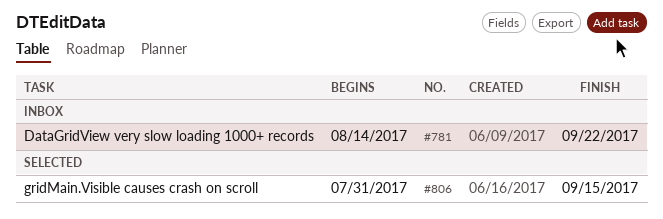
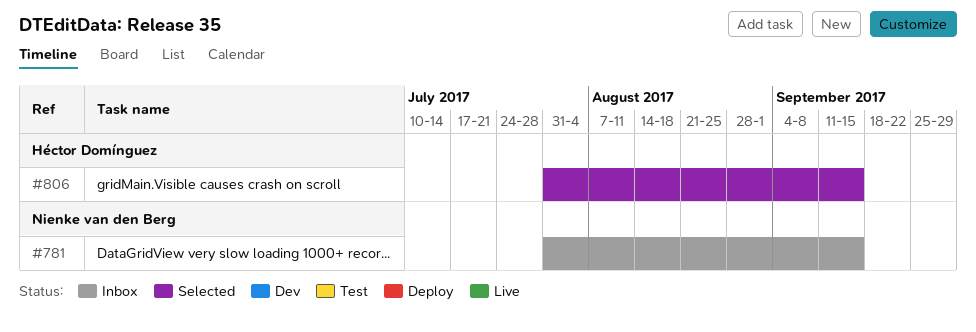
#781, start: Aug 14 -> Jul 31
#781, due: Sep 22 -> Sep 15

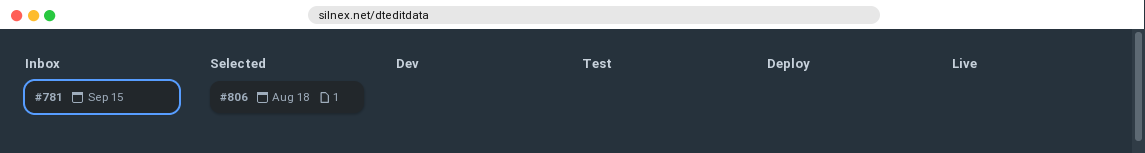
#806, due: Sep 15 -> Aug 18

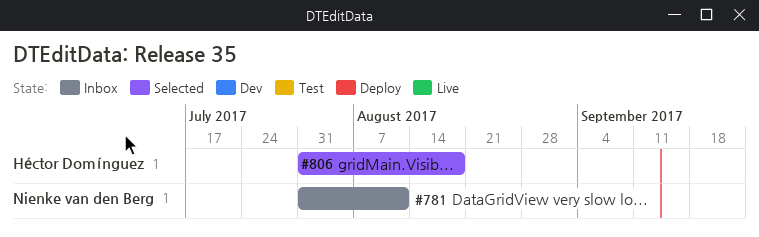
#781, due: Sep 15 -> Aug 11

